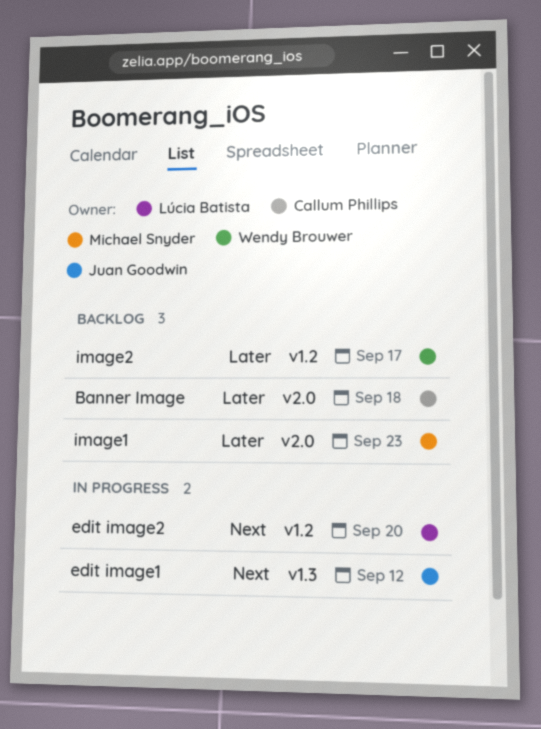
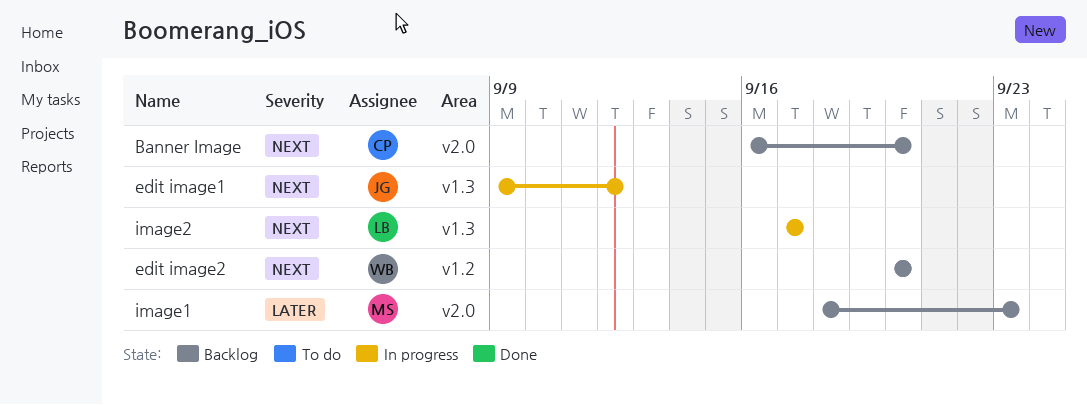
Banner Image, priority: Later -> Next
Banner Image, due: Sep 18 -> Sep 20
edit image2, status: In progress -> Backlog
edit image2, owner: Lúcia Batista -> Wendy Brouwer
image2, status: Backlog -> In progress
image2, owner: Wendy Brouwer -> Lúcia Batista
image2, priority: Later -> Next
image2, label: v1.2 -> v1.3

